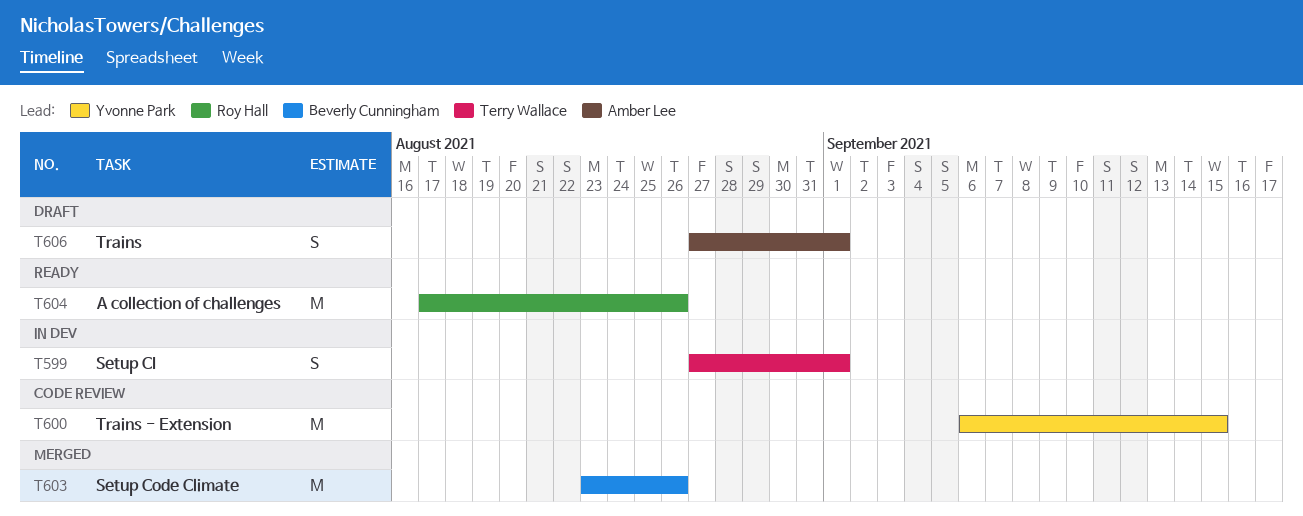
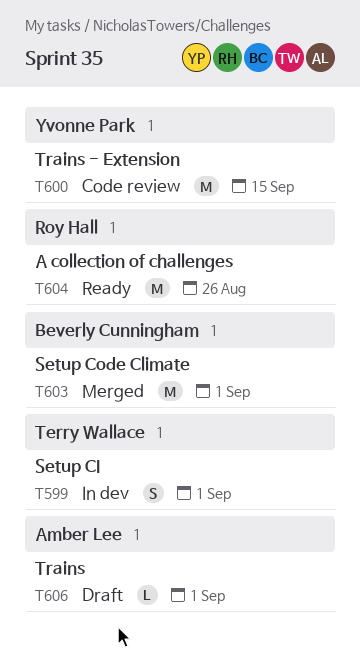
T603, due: Aug 26 -> Sep 1
T606, estimate: S -> L

